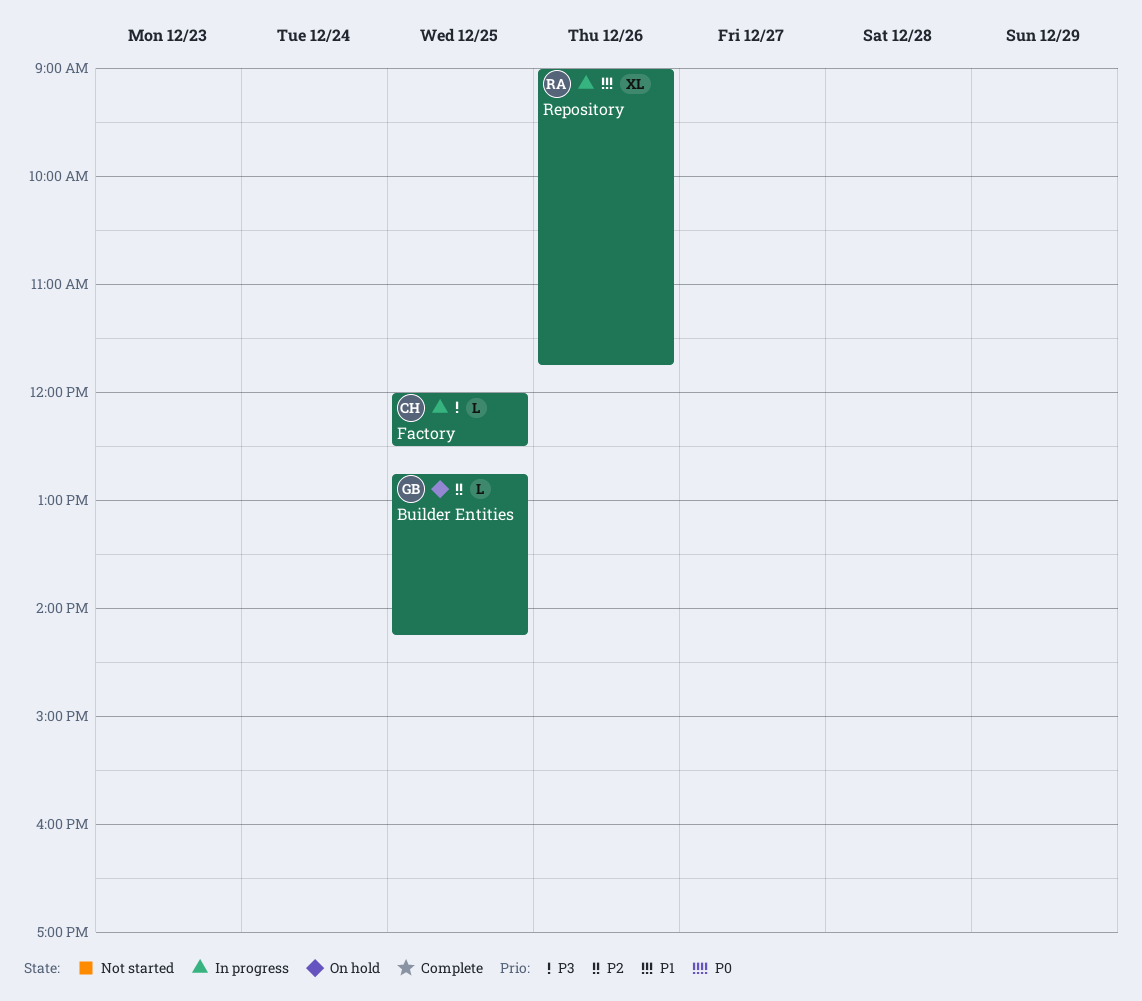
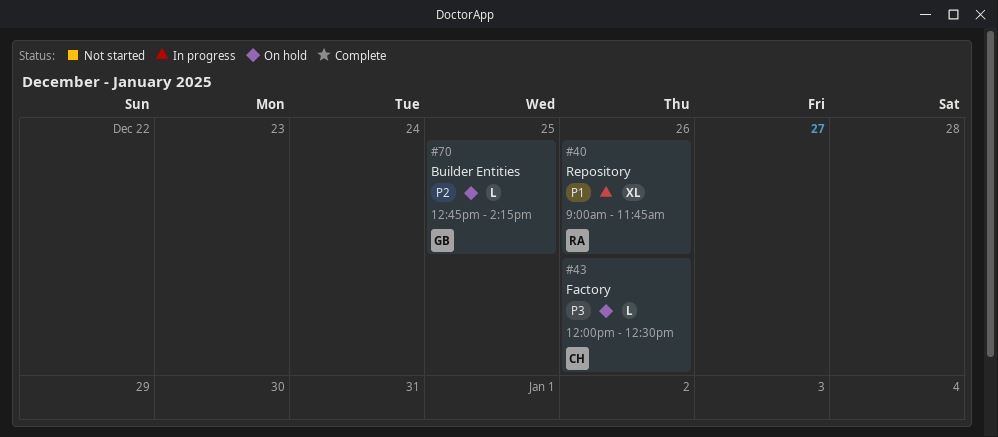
Factory, status: In progress -> On hold
Factory, day: Dec 25 -> Dec 26

